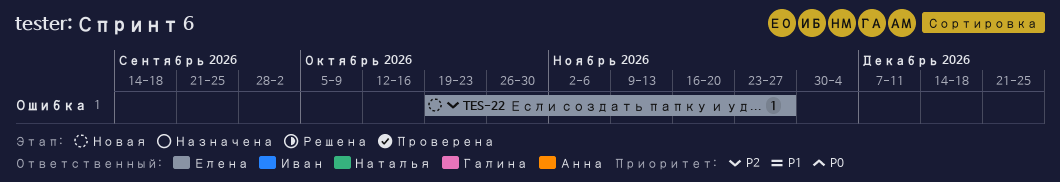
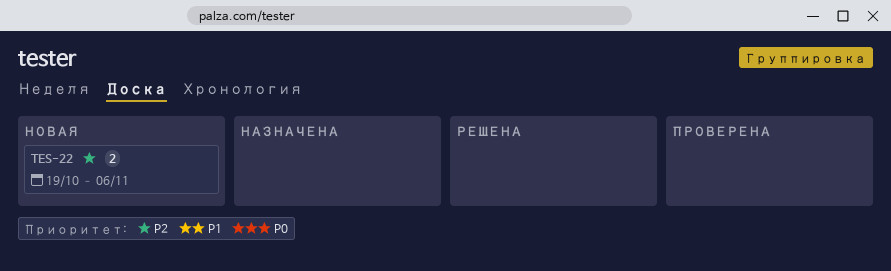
TES-22, estimate: 1 -> 2
TES-22, due: Nov 27 -> Nov 6

